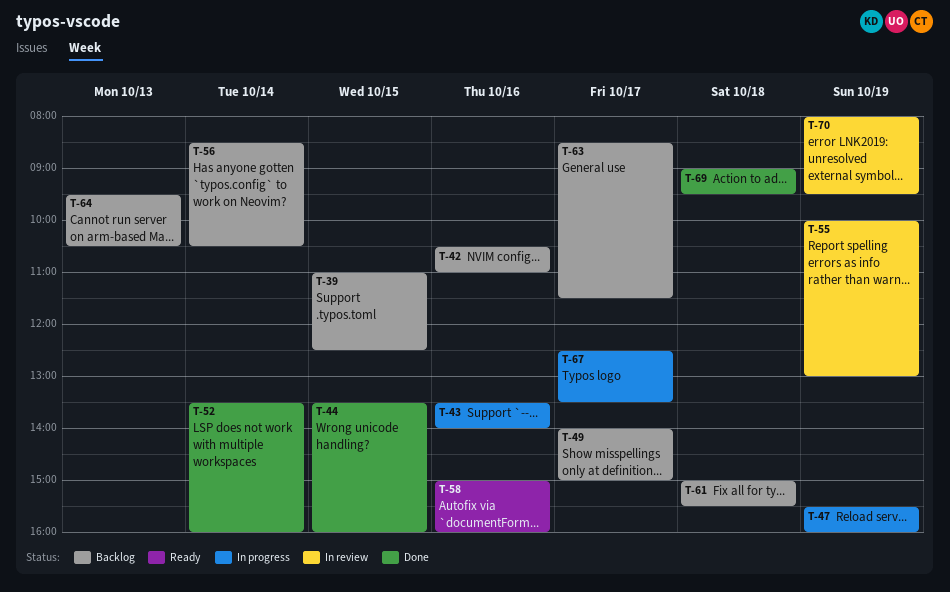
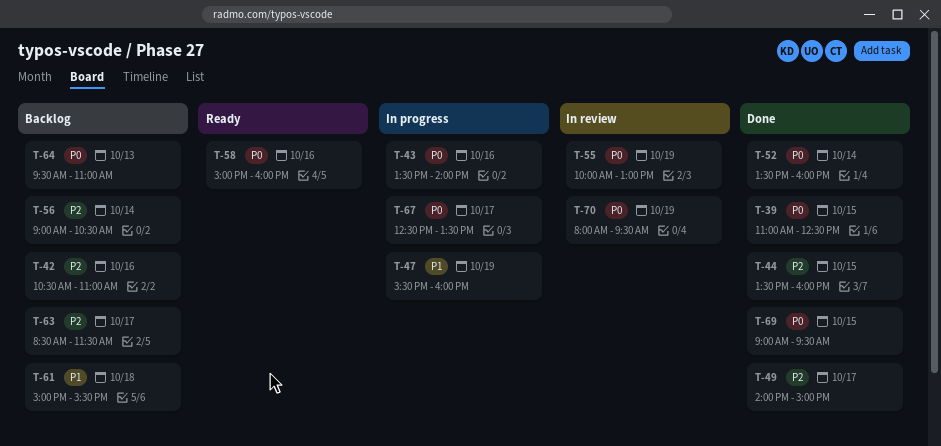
T-39, status: Backlog -> Done
T-49, status: Backlog -> Done
T-56, begins: 08:30 -> 09:00
T-64, ends: 10:30 -> 11:00
T-69, day: Oct 18 -> Oct 15

